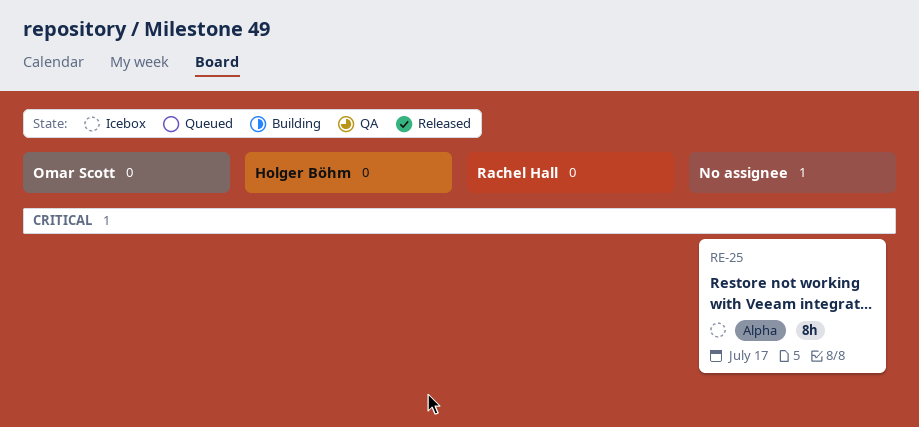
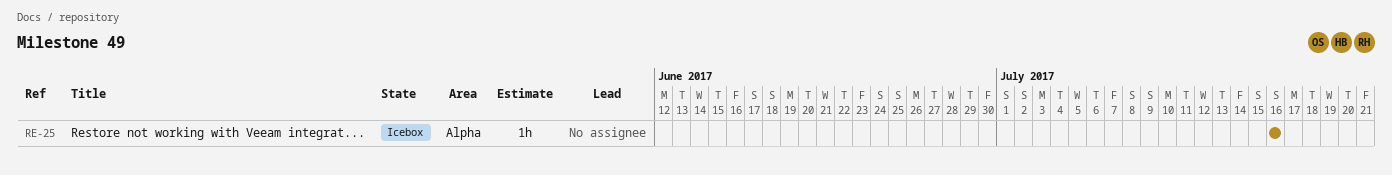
RE-25, estimate: 8h -> 1h
RE-25, due: Jul 17 -> Jul 16

